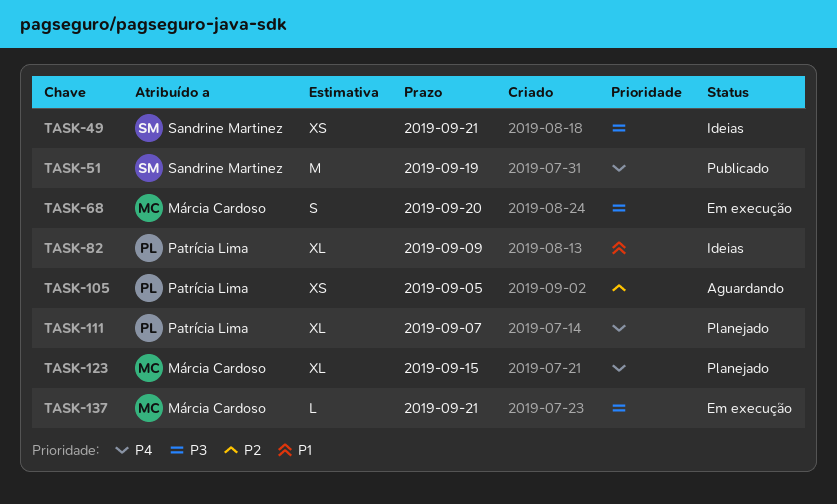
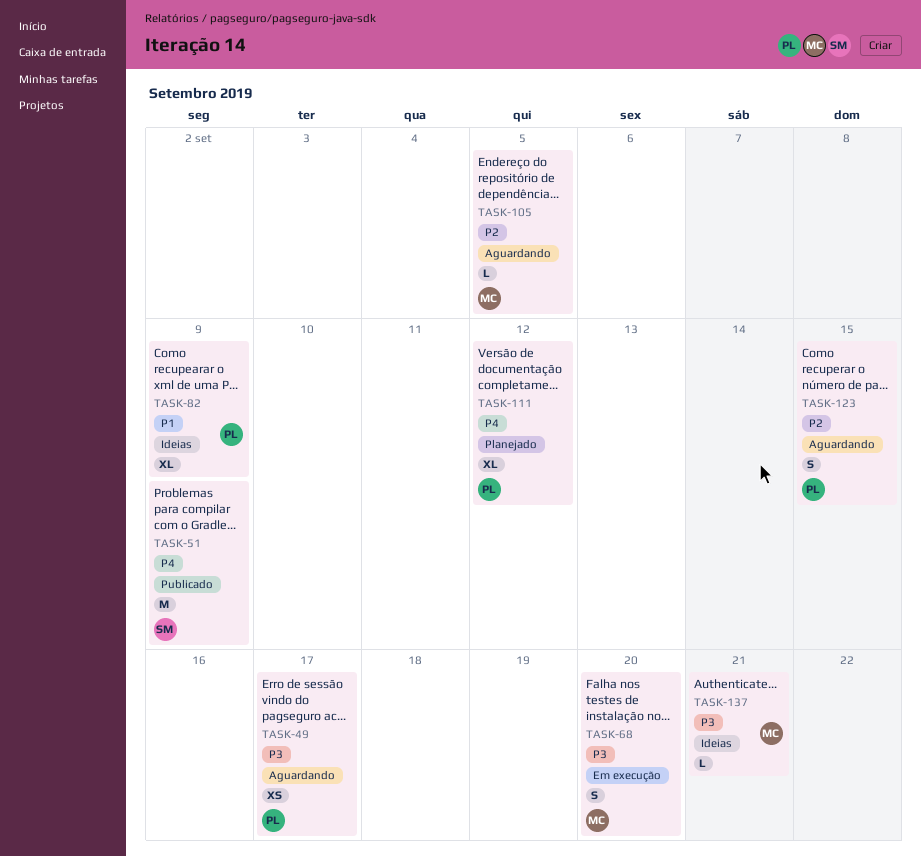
TASK-49, status: Ideias -> Aguardando
TASK-49, owner: Sandrine Martinez -> Patrícia Lima
TASK-49, due: Sep 21 -> Sep 17
TASK-51, due: Sep 19 -> Sep 9
TASK-105, owner: Patrícia Lima -> Márcia Cardoso
TASK-105, estimate: XS -> L
TASK-111, due: Sep 7 -> Sep 12
TASK-123, status: Planejado -> Aguardando
TASK-123, owner: Márcia Cardoso -> Patrícia Lima
TASK-123, priority: P4 -> P2
TASK-123, estimate: XL -> S
TASK-137, status: Em execução -> Ideias

